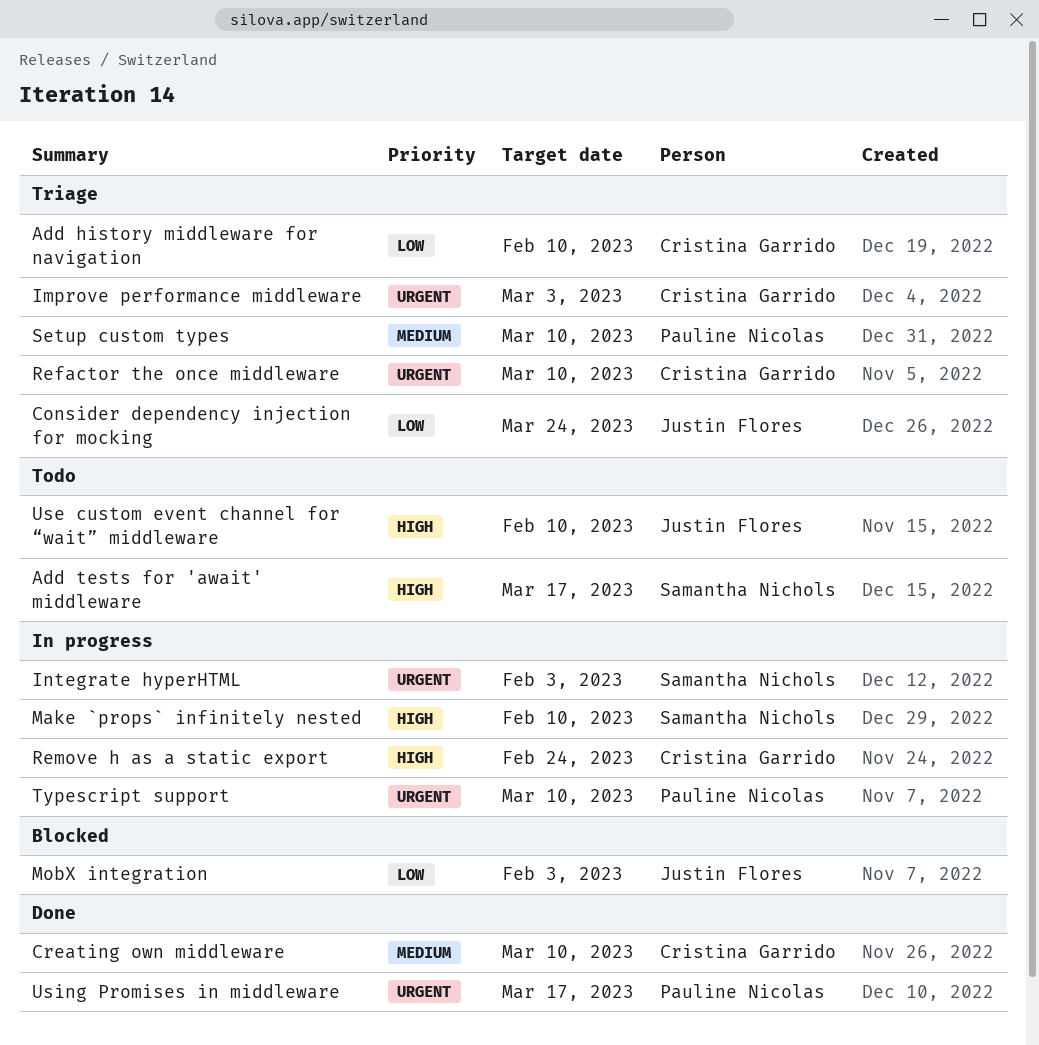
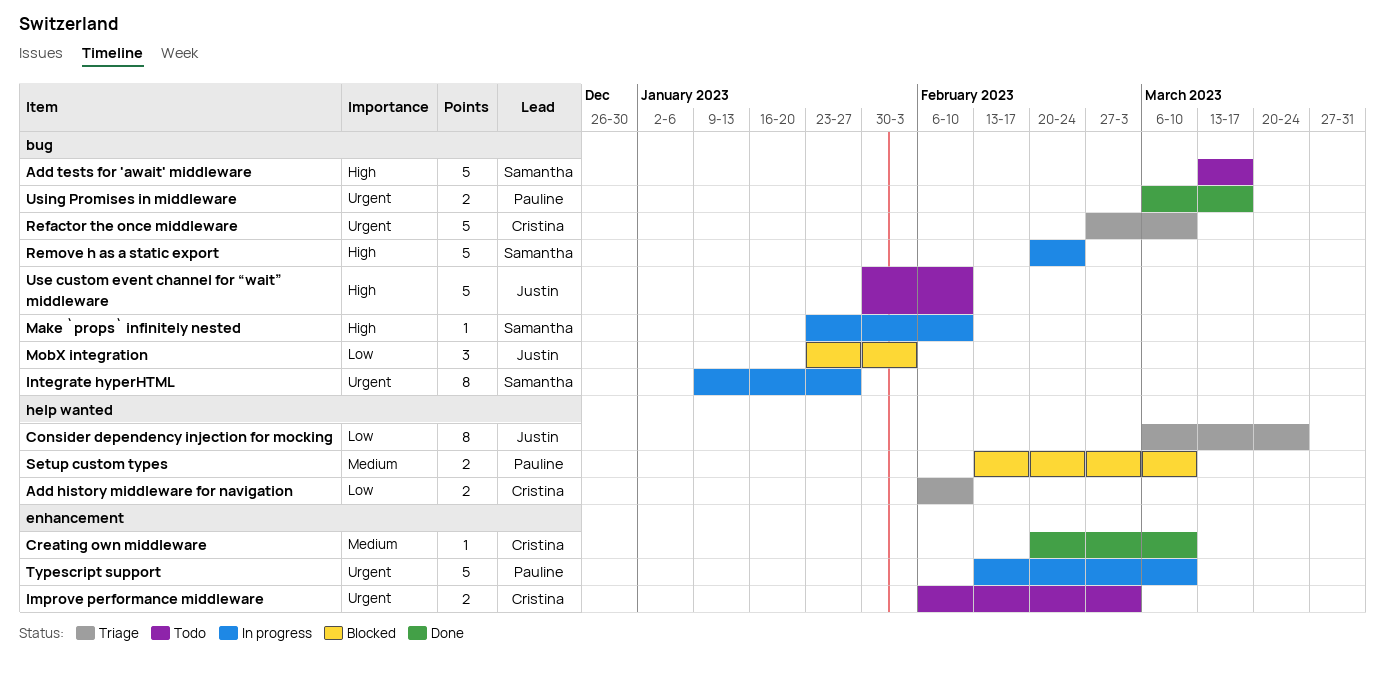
Improve performance middleware, status: Triage -> Todo
Integrate hyperHTML, due: Feb 3 -> Jan 27
Remove h as a static export, owner: Cristina Garrido -> Samantha Nichols
Setup custom types, status: Triage -> Blocked

